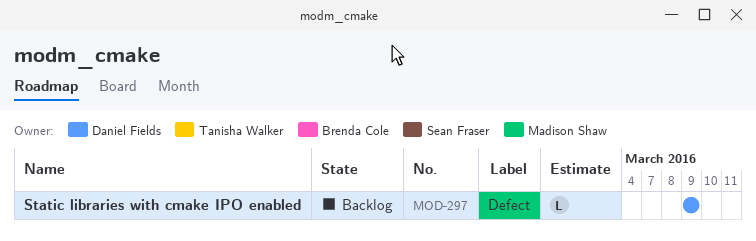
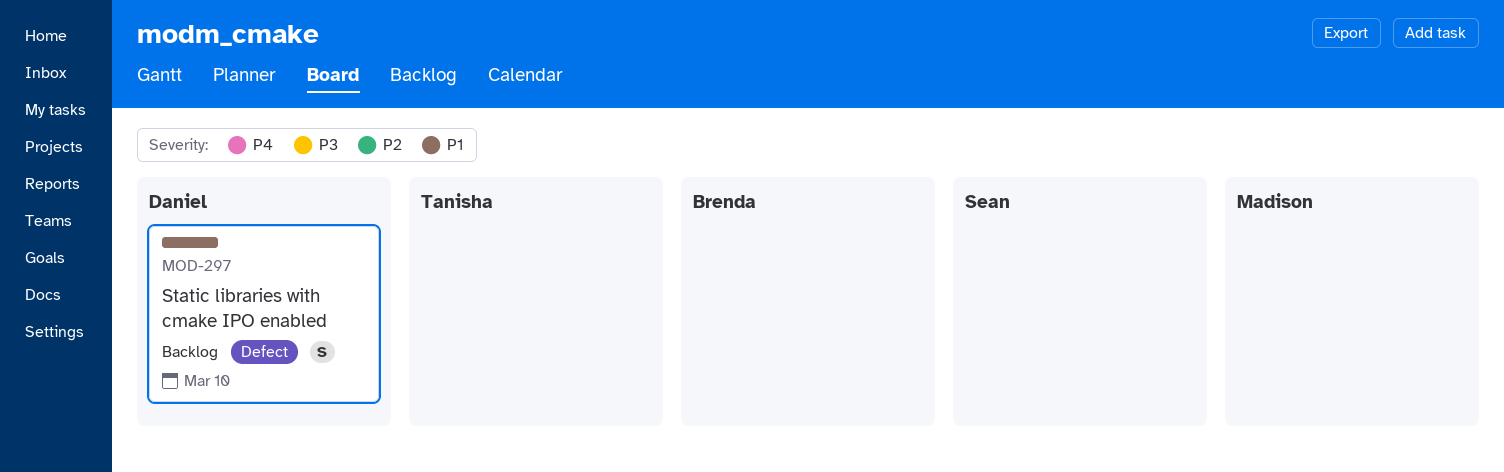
MOD-297, estimate: L -> S
MOD-297, due: Mar 9 -> Mar 10

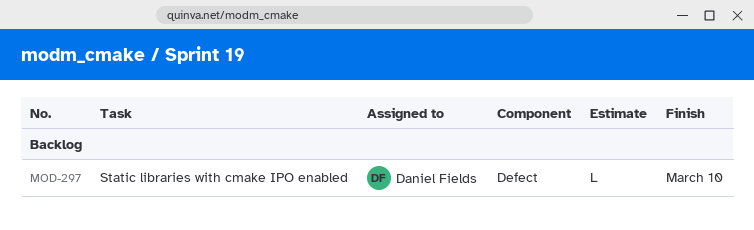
MOD-297, estimate: S -> L

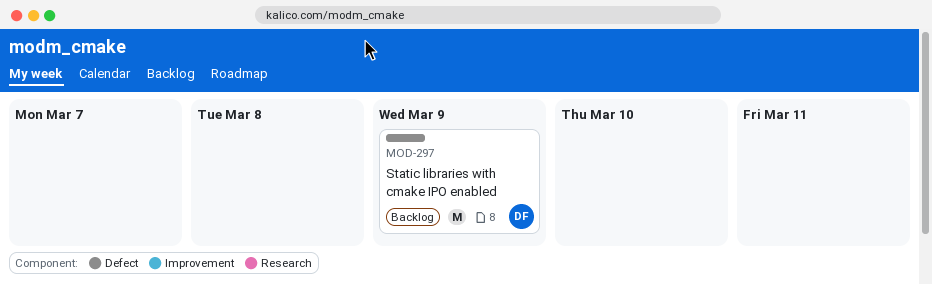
MOD-297, estimate: L -> M
MOD-297, due: Mar 10 -> Mar 9

